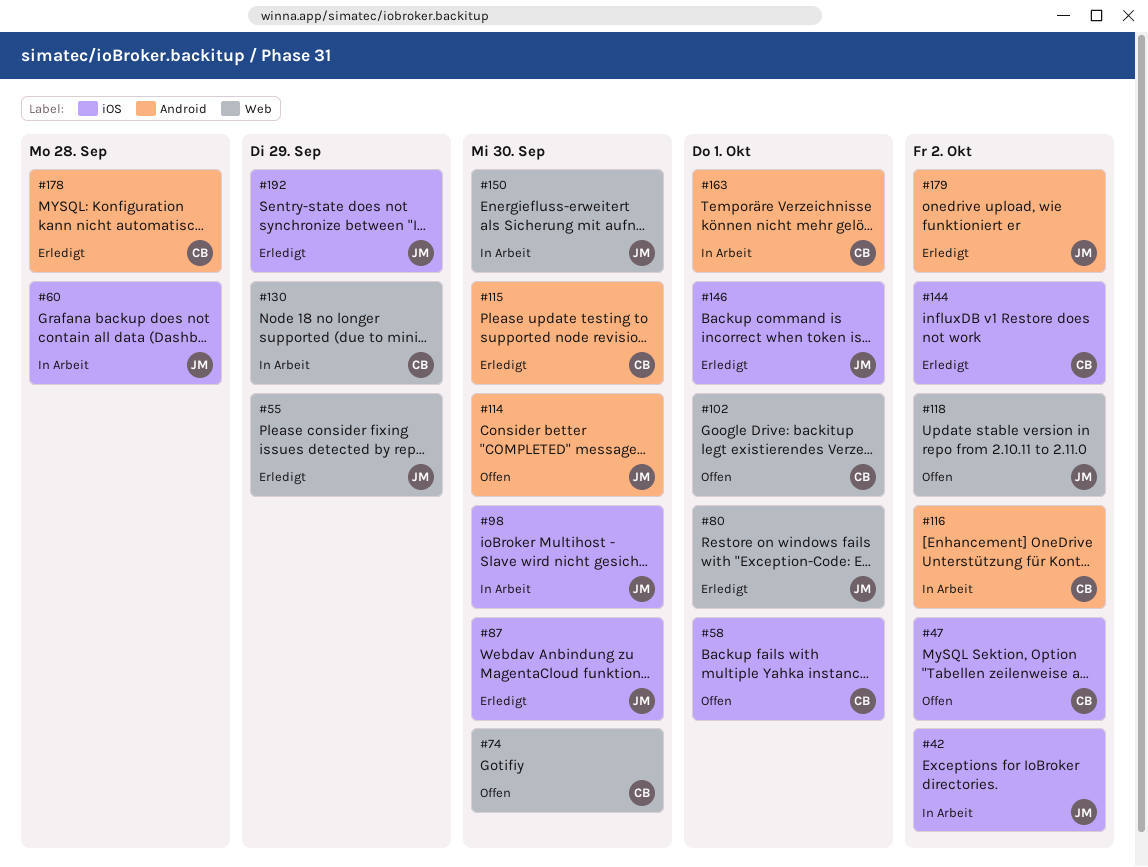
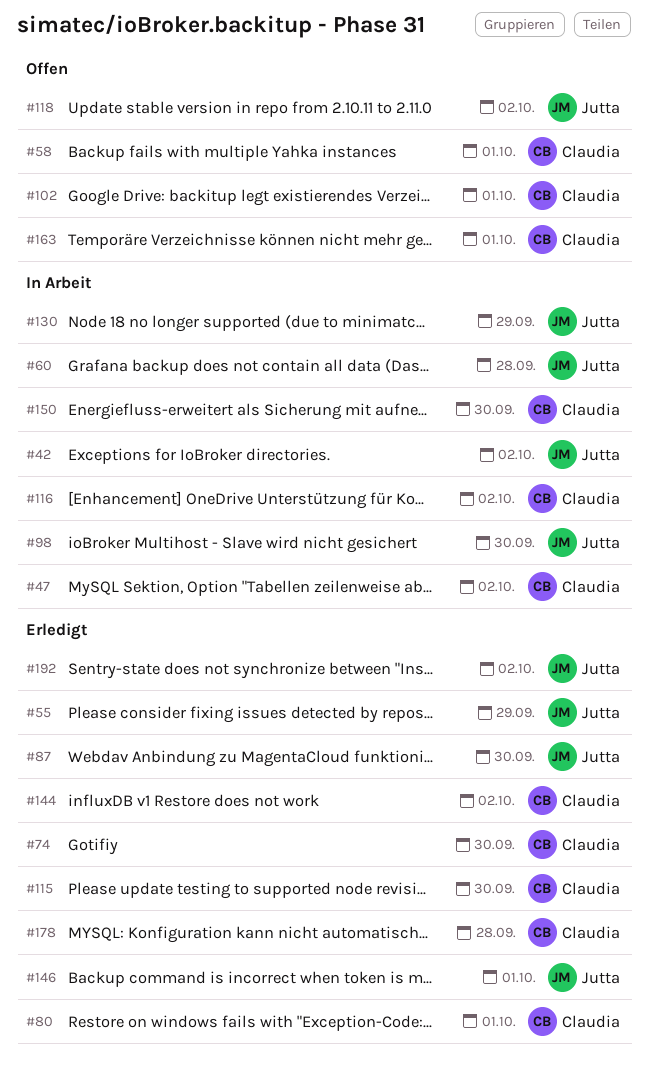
#47, status: Offen -> In Arbeit
#74, status: Offen -> Erledigt
#80, owner: Jutta -> Claudia
#114: present -> none
#130, owner: Claudia -> Jutta
#150, owner: Jutta -> Claudia
#163, status: In Arbeit -> Offen
#179: present -> none
#192, due: Sep 29 -> Oct 2

